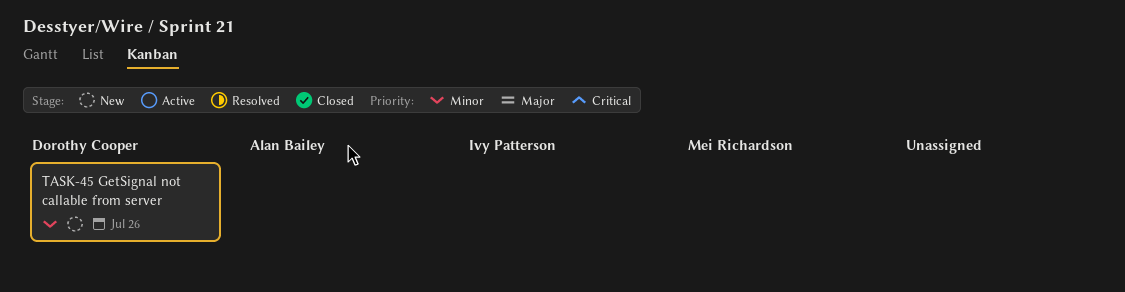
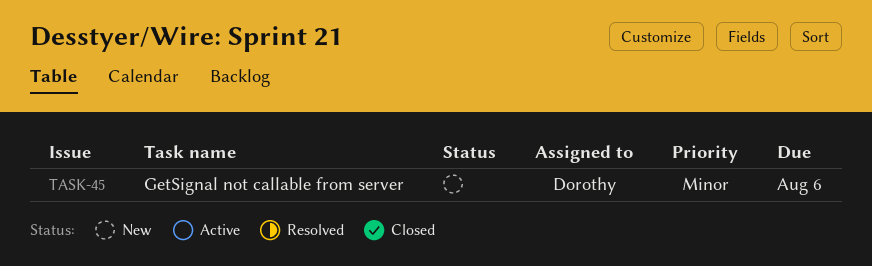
TASK-45, due: Jul 26 -> Aug 6

